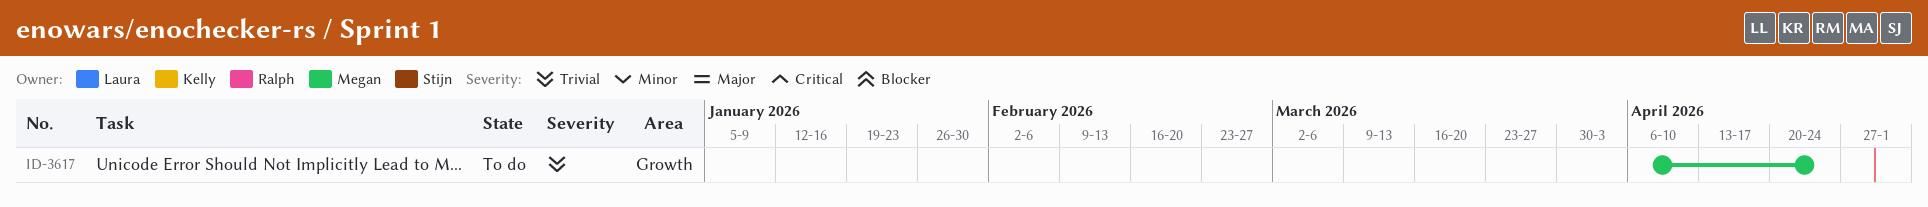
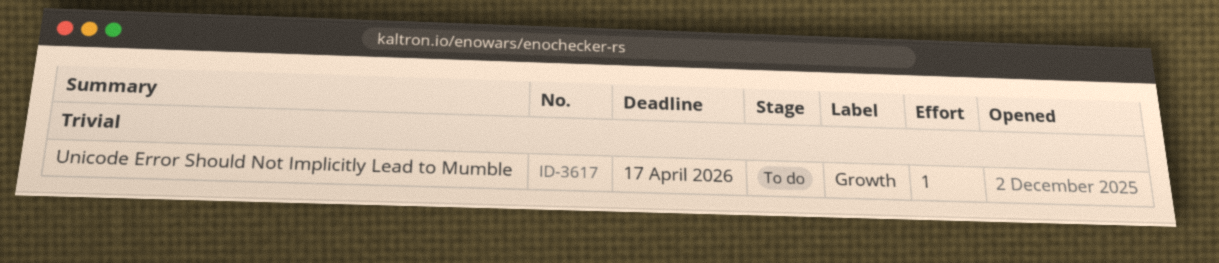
ID-3617, due: Apr 24 -> Apr 17

